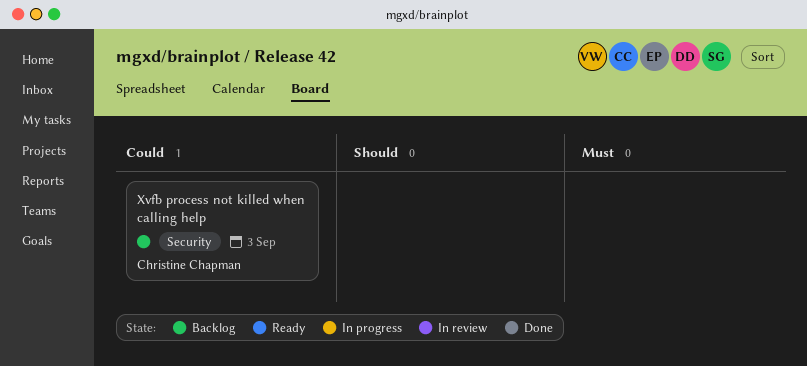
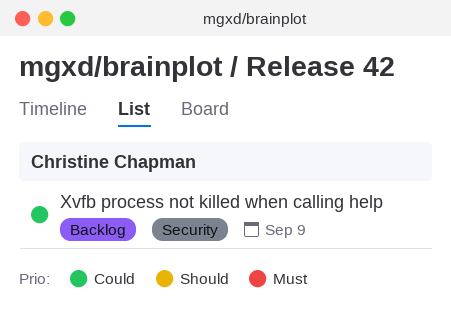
Xvfb process not killed when calling help, due: Sep 3 -> Sep 9

